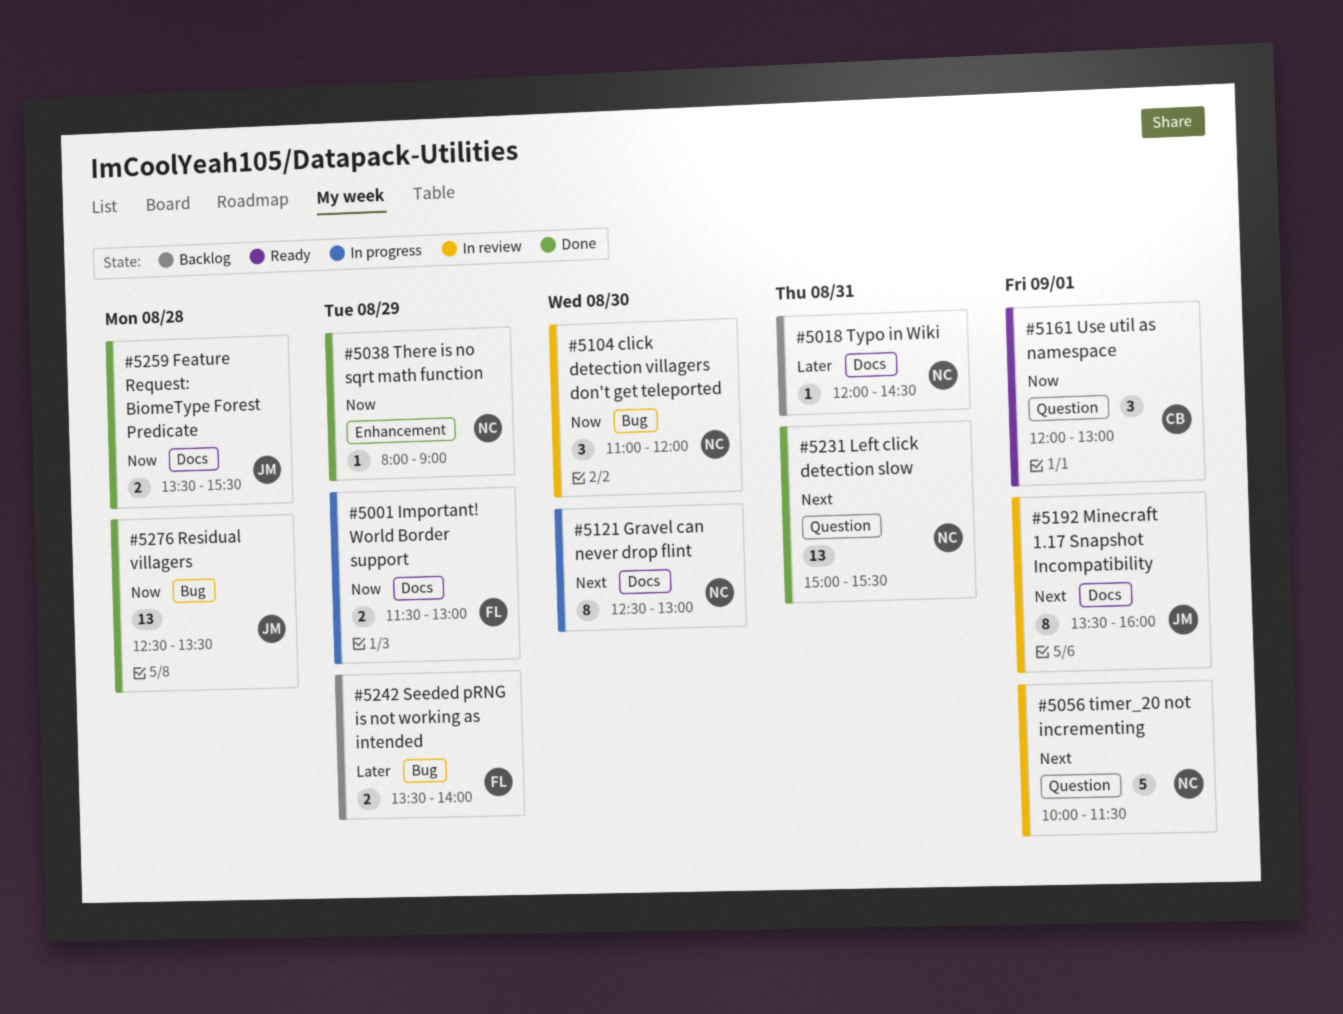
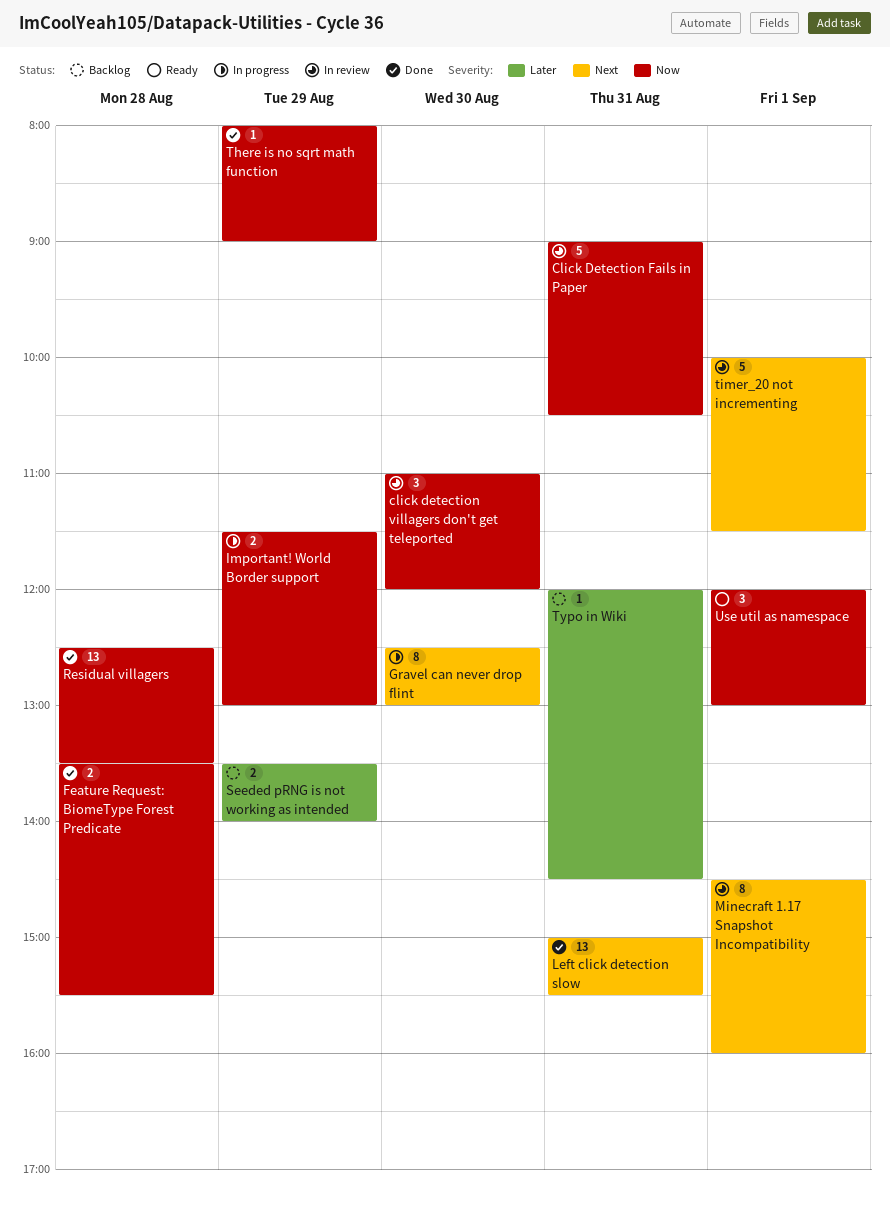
Click Detection Fails in Paper: none -> present
Minecraft 1.17 Snapshot Incompatibility, begins: 13:30 -> 14:30

